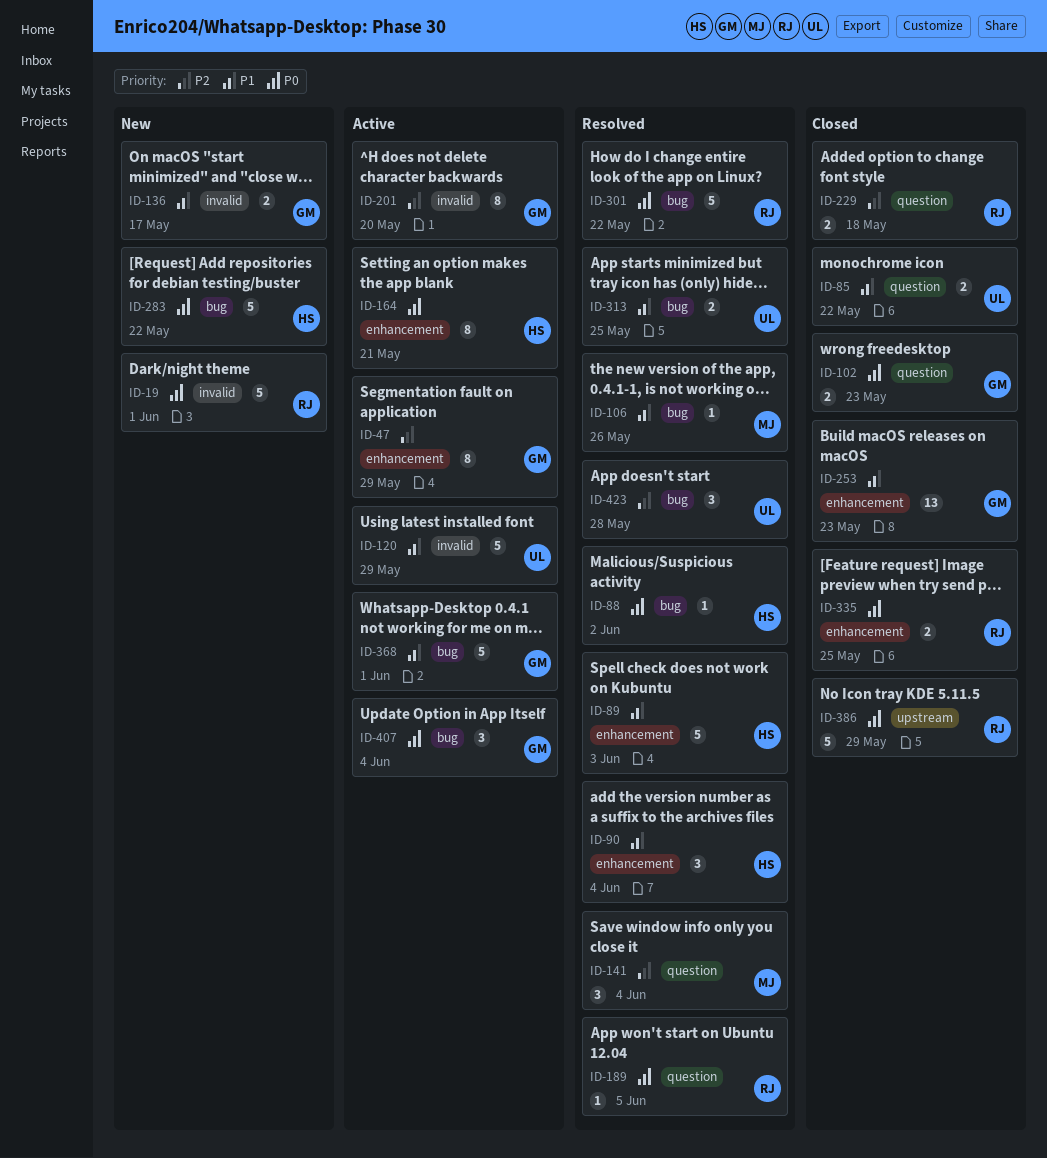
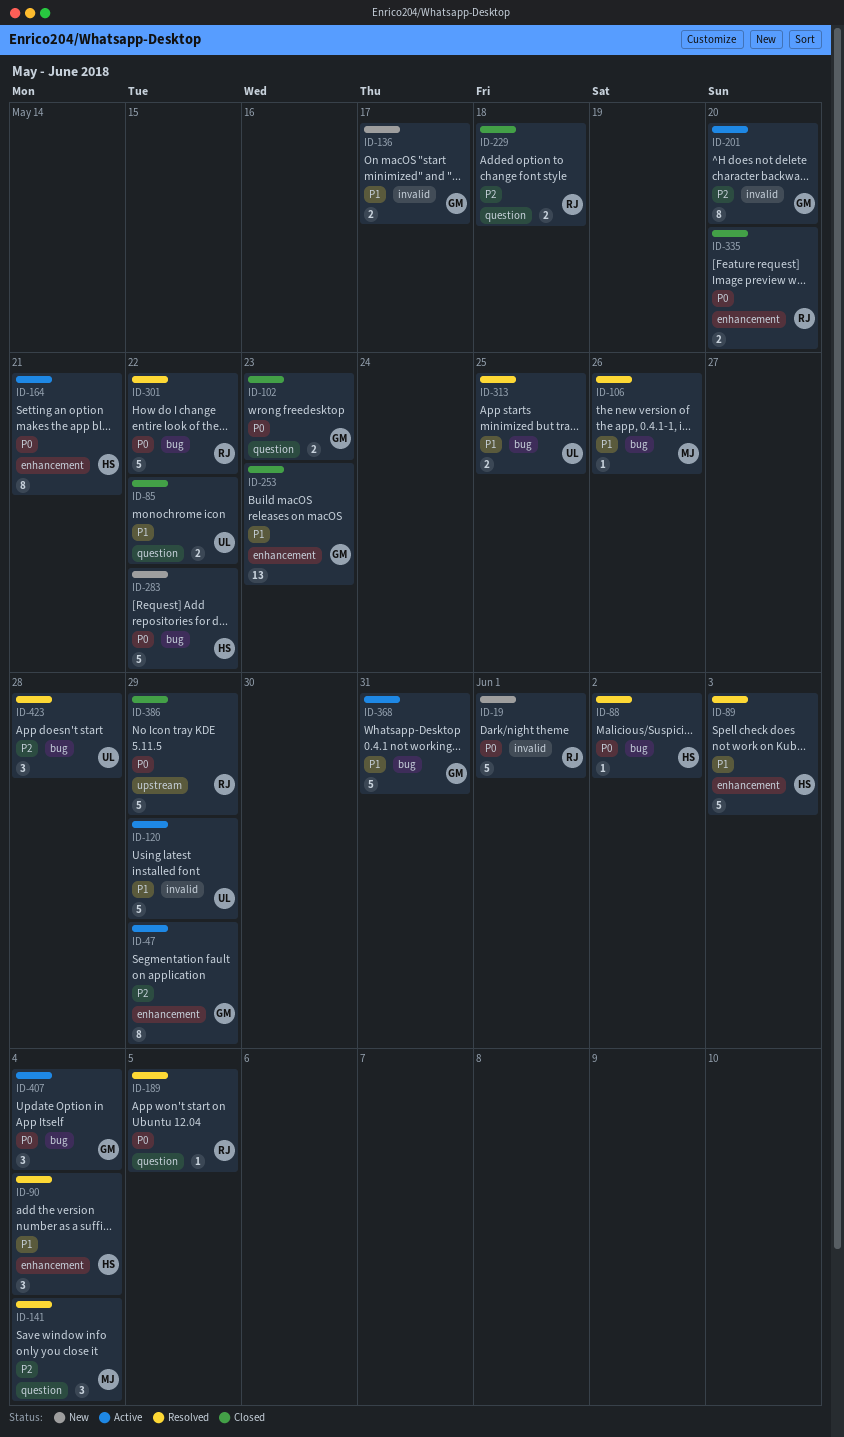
ID-335, due: May 25 -> May 20
ID-368, due: Jun 1 -> May 31

